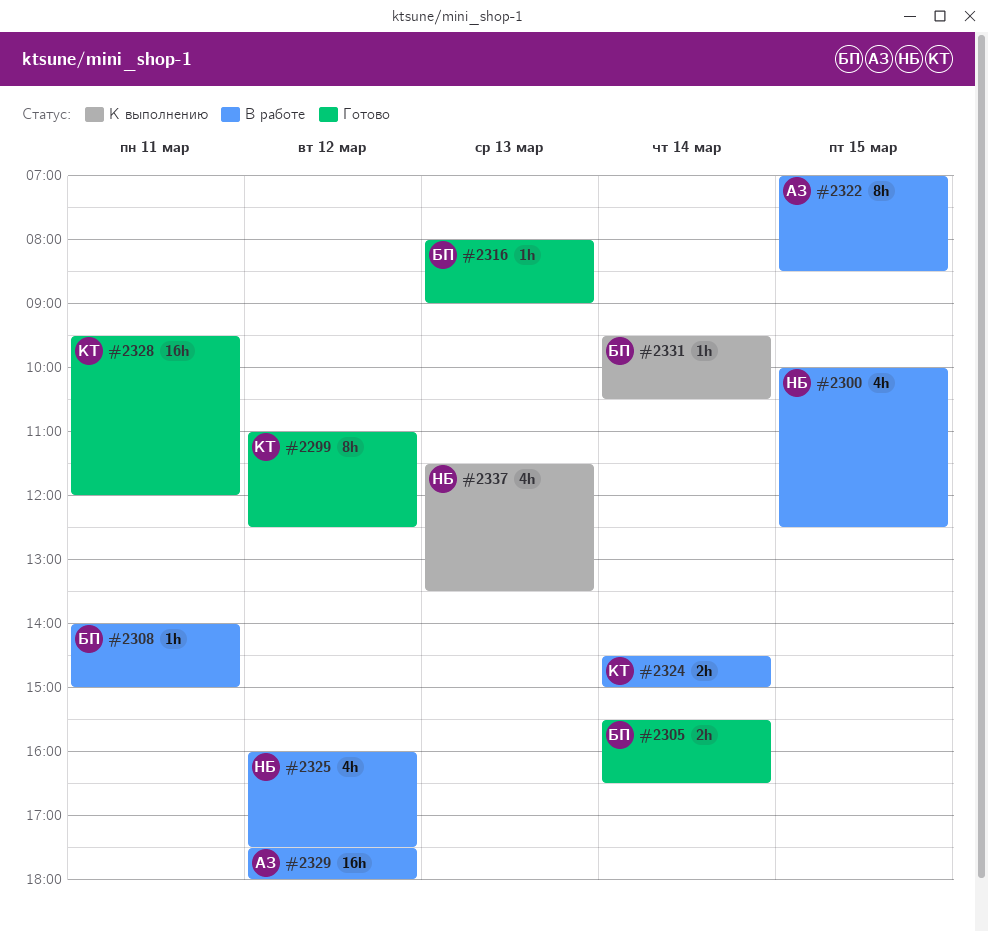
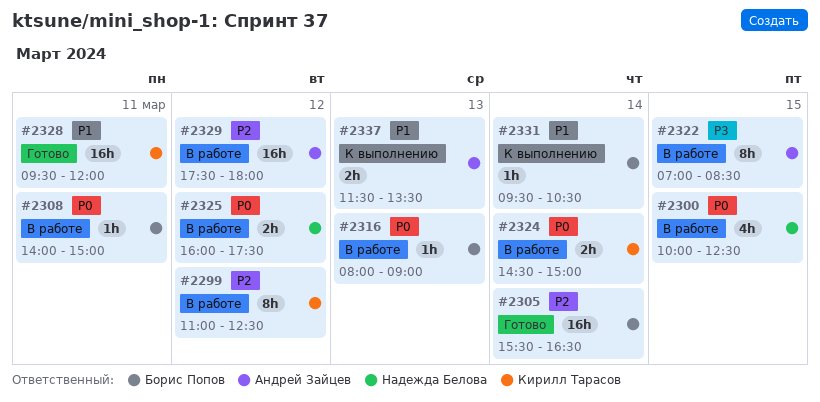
#2299, status: Готово -> В работе
#2305, estimate: 2h -> 16h
#2316, status: Готово -> В работе
#2325, estimate: 4h -> 2h
#2337, owner: Надежда Белова -> Андрей Зайцев
#2337, estimate: 4h -> 2h

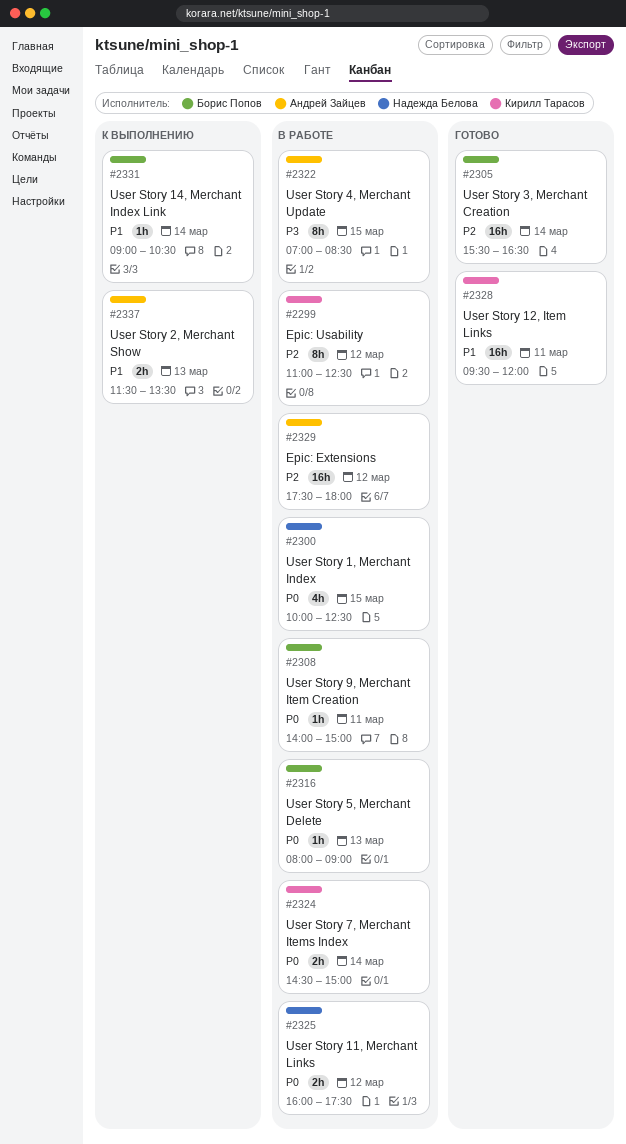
#2331, begins: 09:30 -> 09:00

